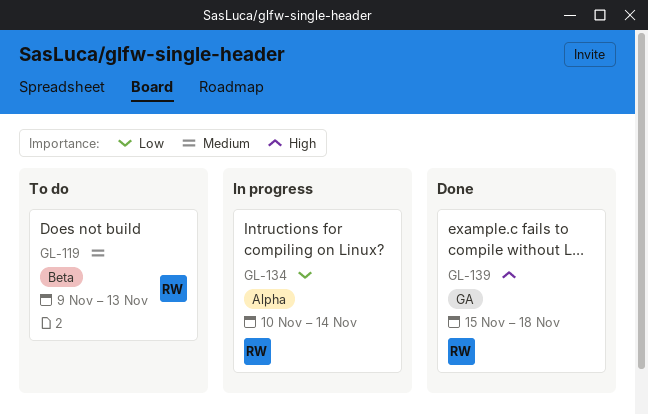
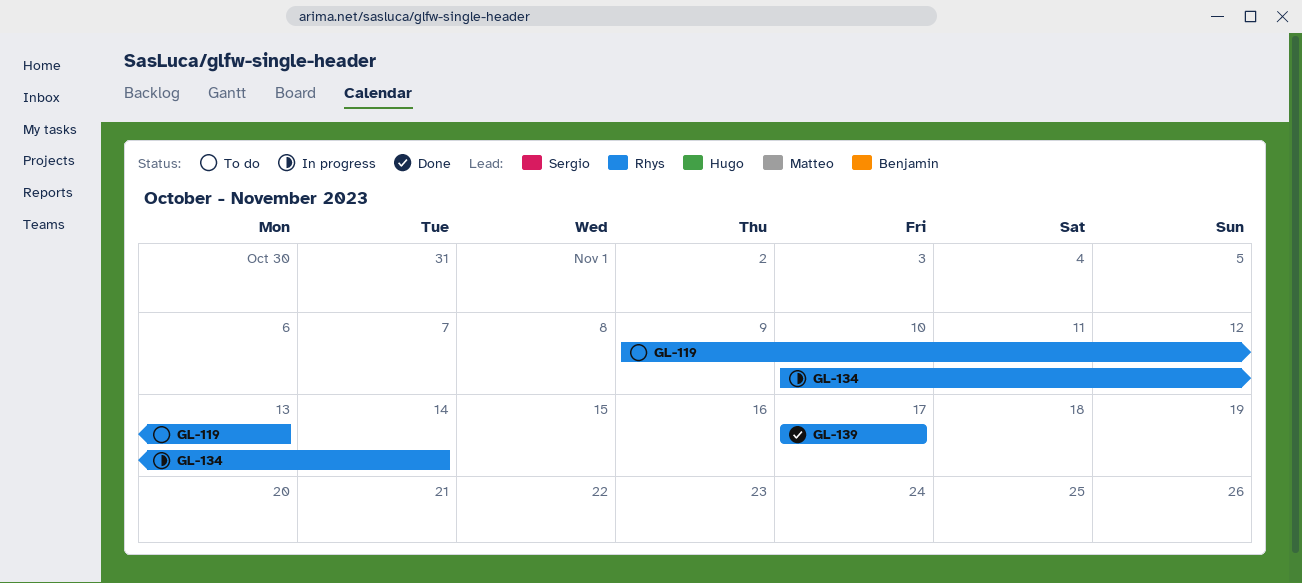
GL-139, start: Nov 15 -> Nov 17
GL-139, due: Nov 18 -> Nov 17

